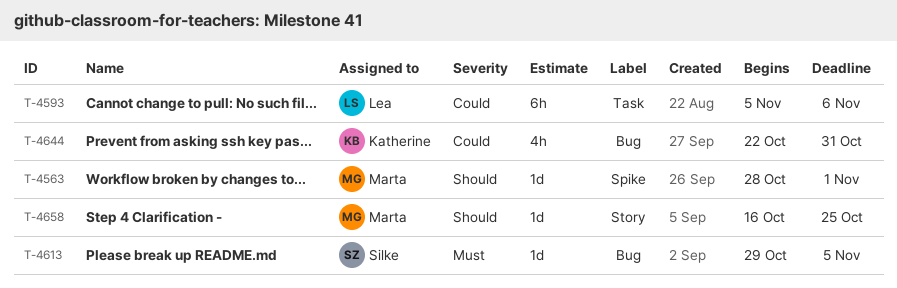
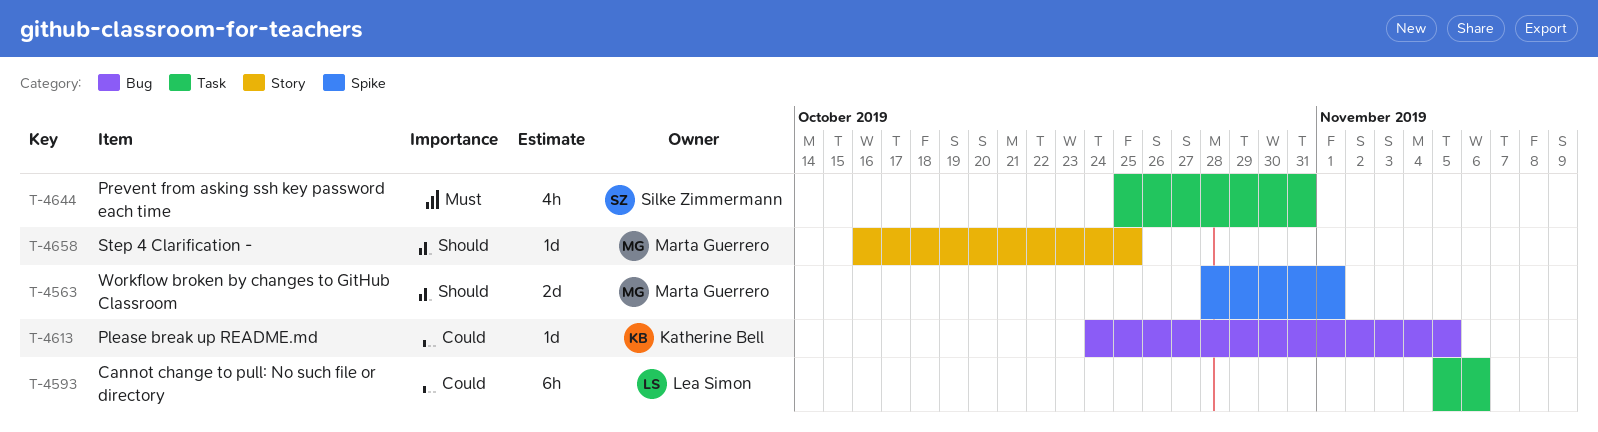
T-4563, estimate: 1d -> 2d
T-4613, owner: Silke Zimmermann -> Katherine Bell
T-4613, priority: Must -> Could
T-4613, start: Oct 29 -> Oct 24
T-4644, owner: Katherine Bell -> Silke Zimmermann
T-4644, priority: Could -> Must
T-4644, label: Bug -> Task
T-4644, start: Oct 22 -> Oct 25

